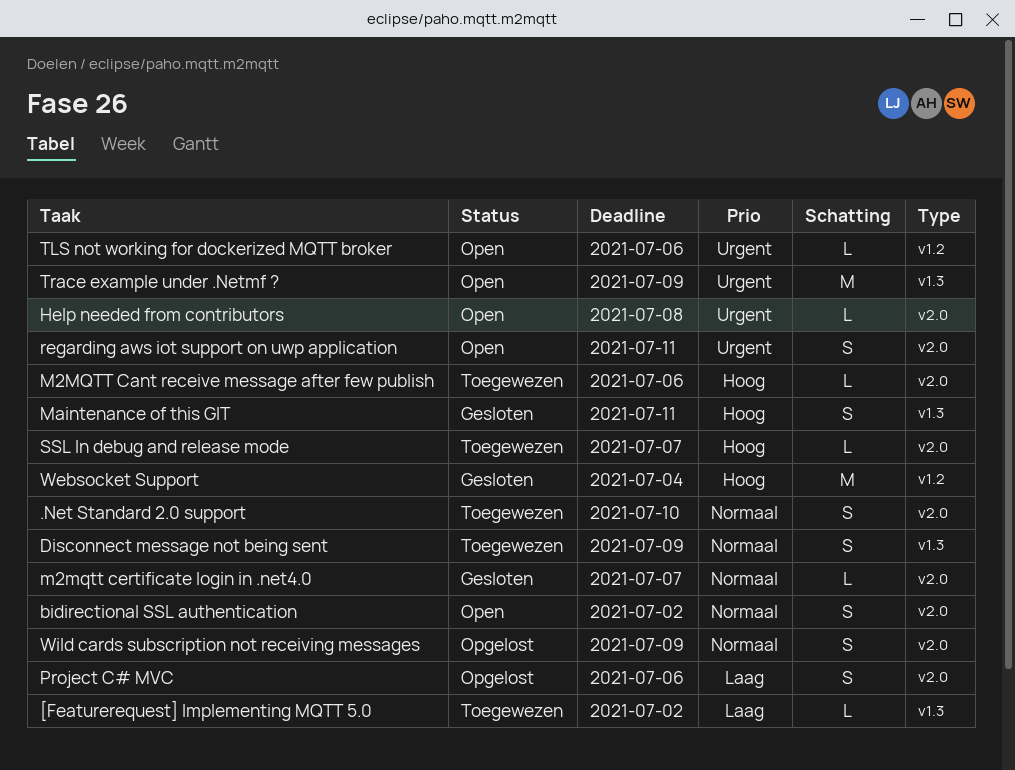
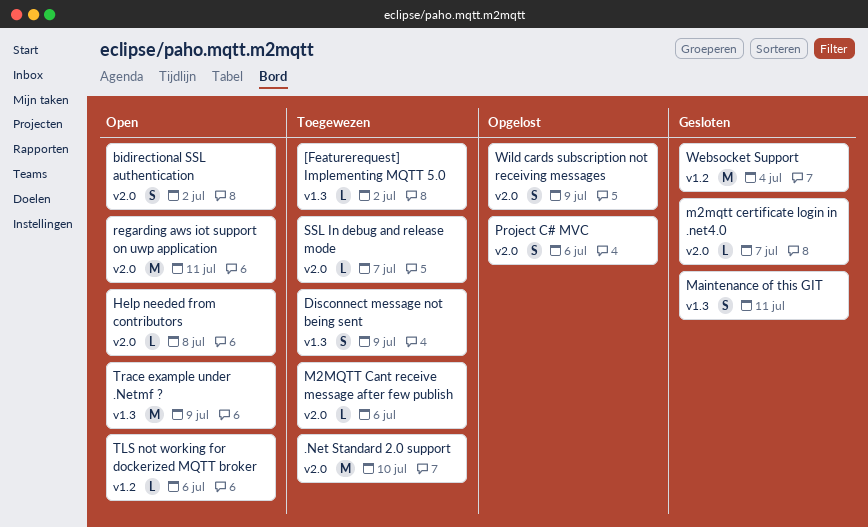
.Net Standard 2.0 support, estimate: S -> M
regarding aws iot support on uwp application, estimate: S -> M

